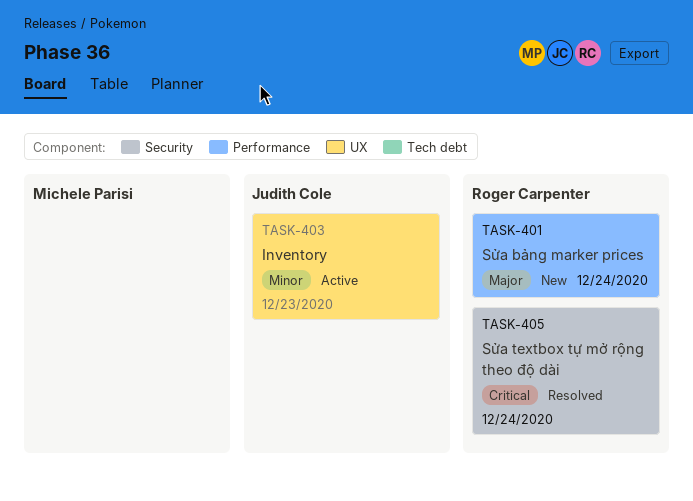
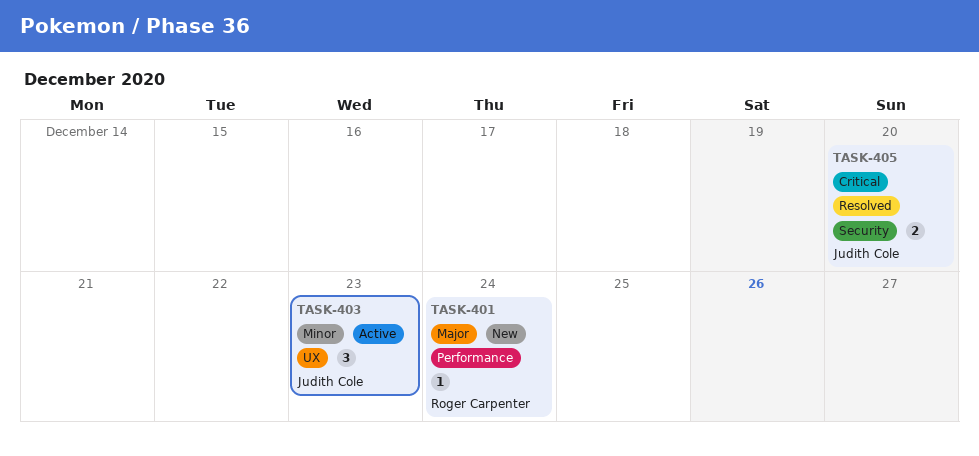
TASK-405, owner: Roger Carpenter -> Judith Cole
TASK-405, due: Dec 24 -> Dec 20

